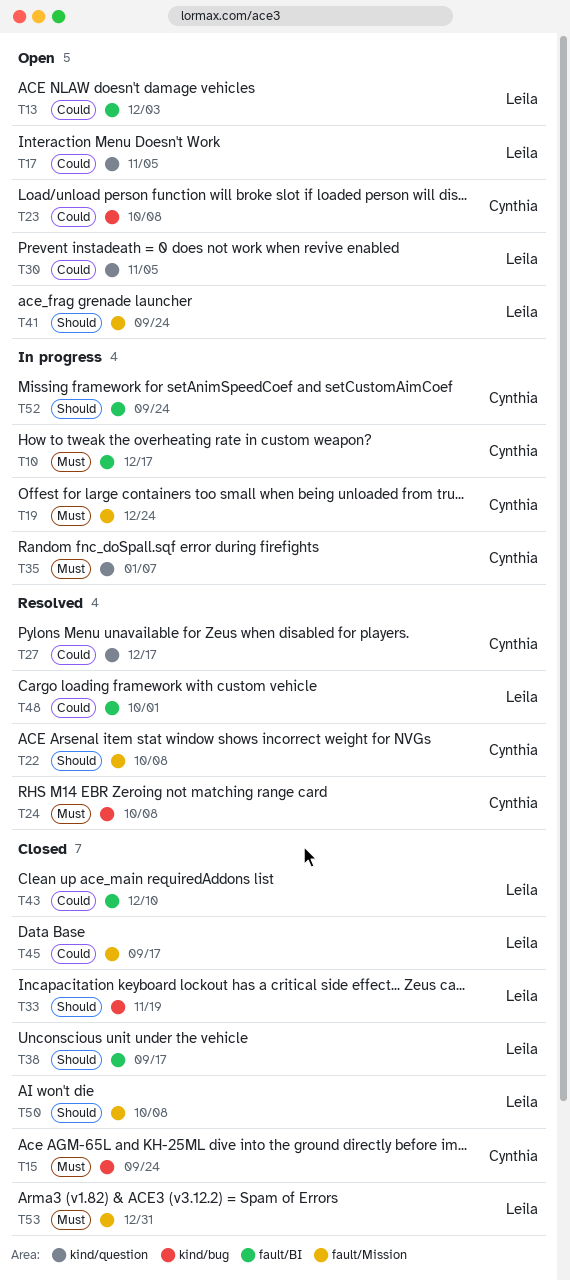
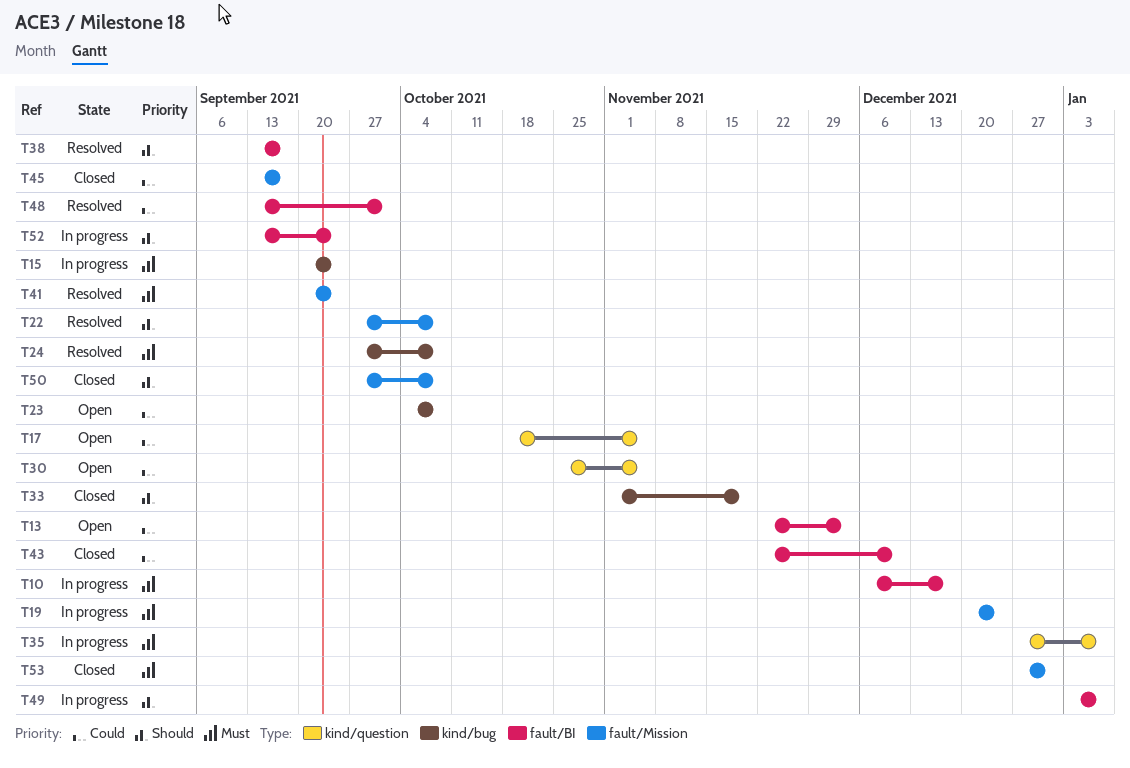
T15, status: Closed -> In progress
T27: present -> none
T38, status: Closed -> Resolved
T41, status: Open -> Resolved
T41, priority: Should -> Must
T49: none -> present

